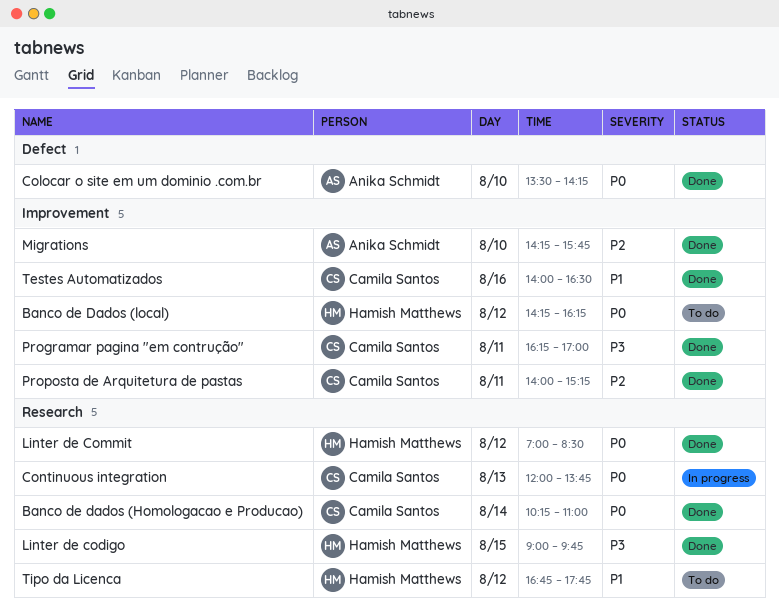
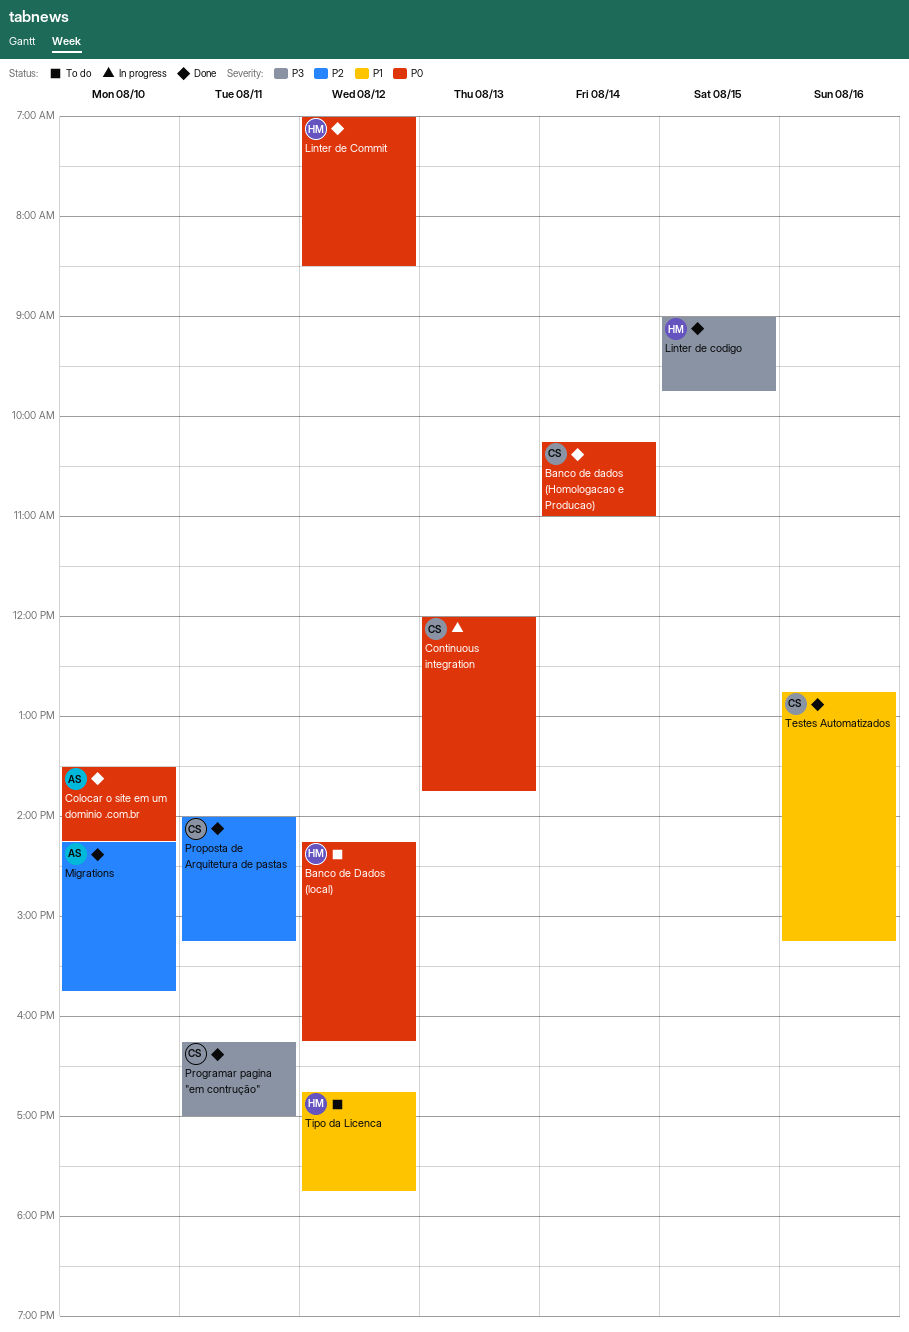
Testes Automatizados, begins: 14:00 -> 12:45
Testes Automatizados, ends: 16:30 -> 15:15

